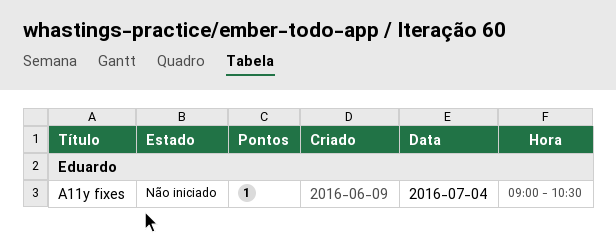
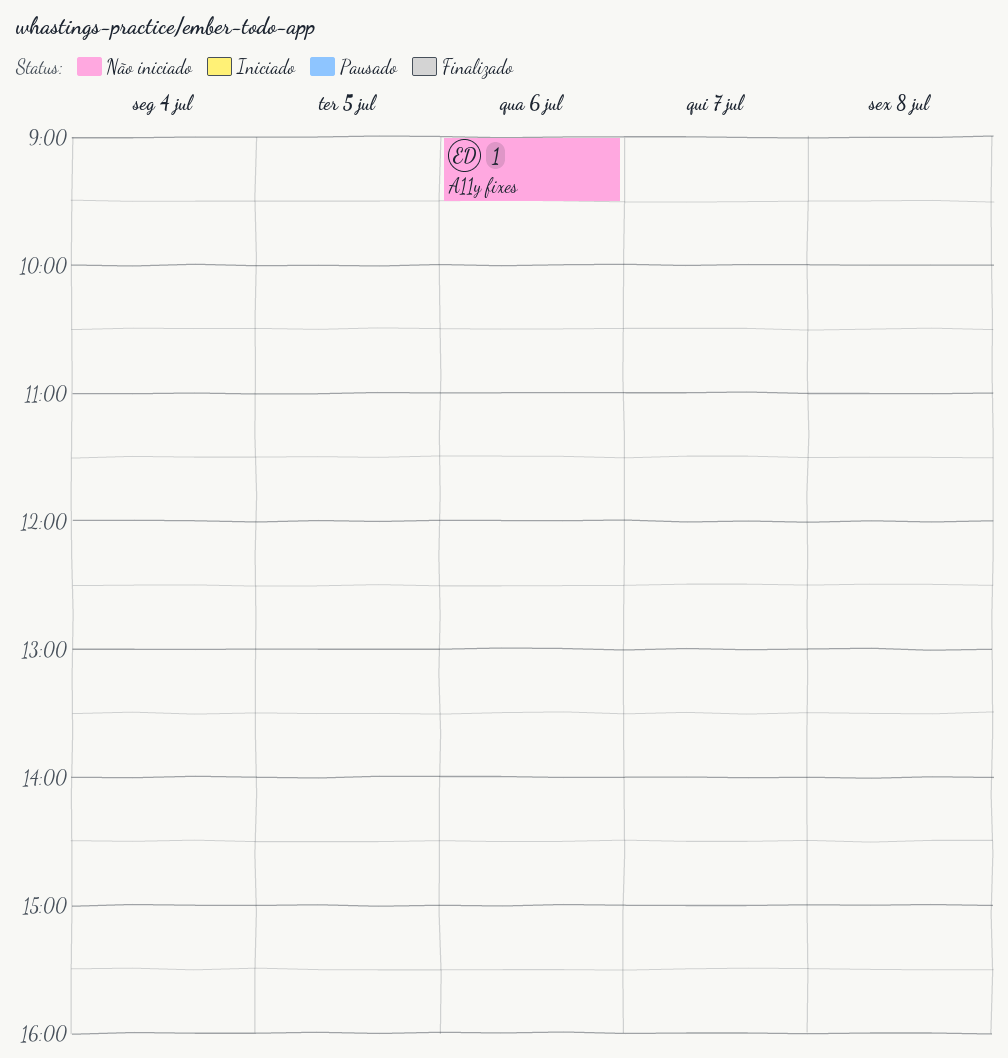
A11y fixes, day: Jul 4 -> Jul 6
A11y fixes, ends: 10:30 -> 09:30

